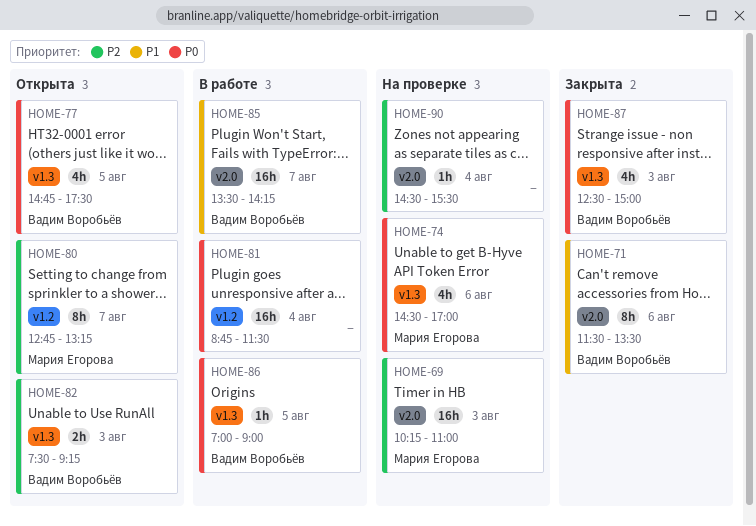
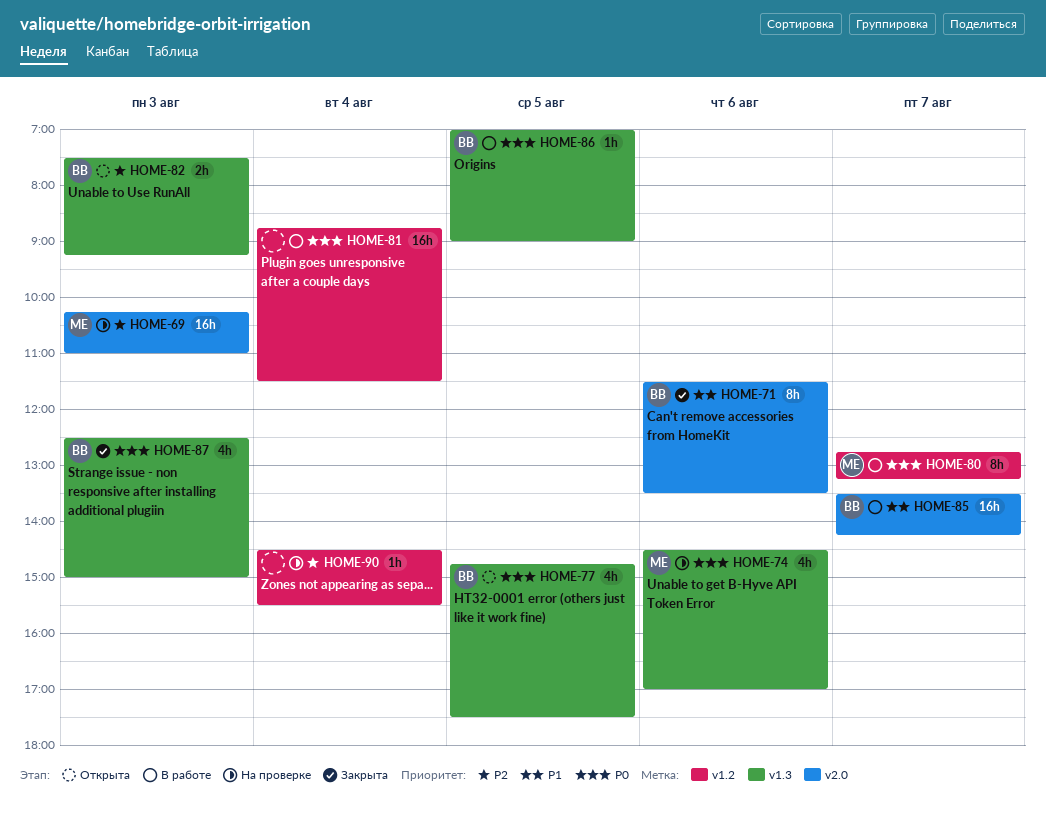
HOME-80, status: Открыта -> В работе
HOME-80, priority: P2 -> P0
HOME-90, label: v2.0 -> v1.2

